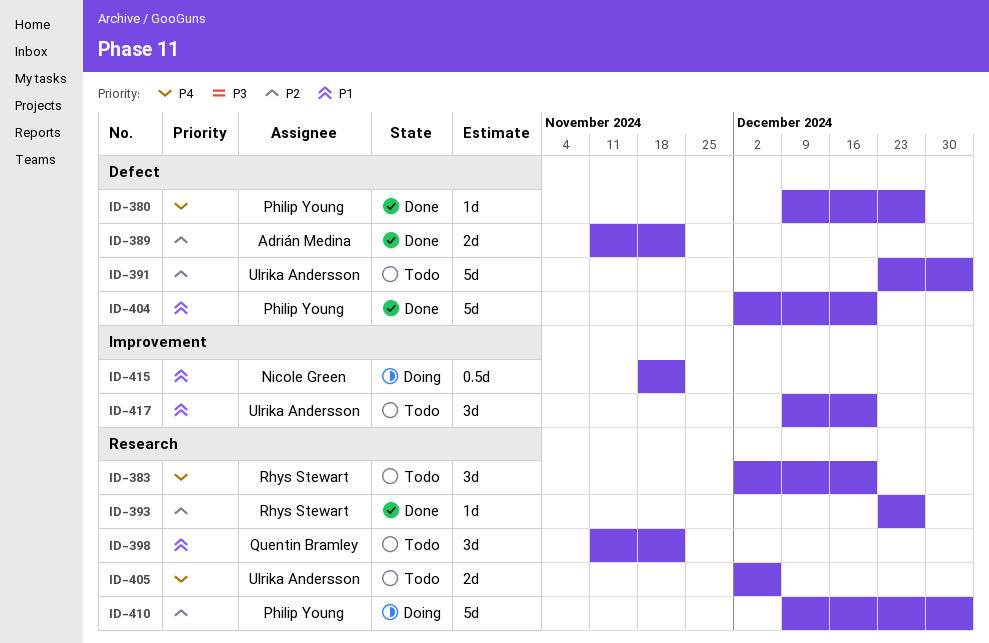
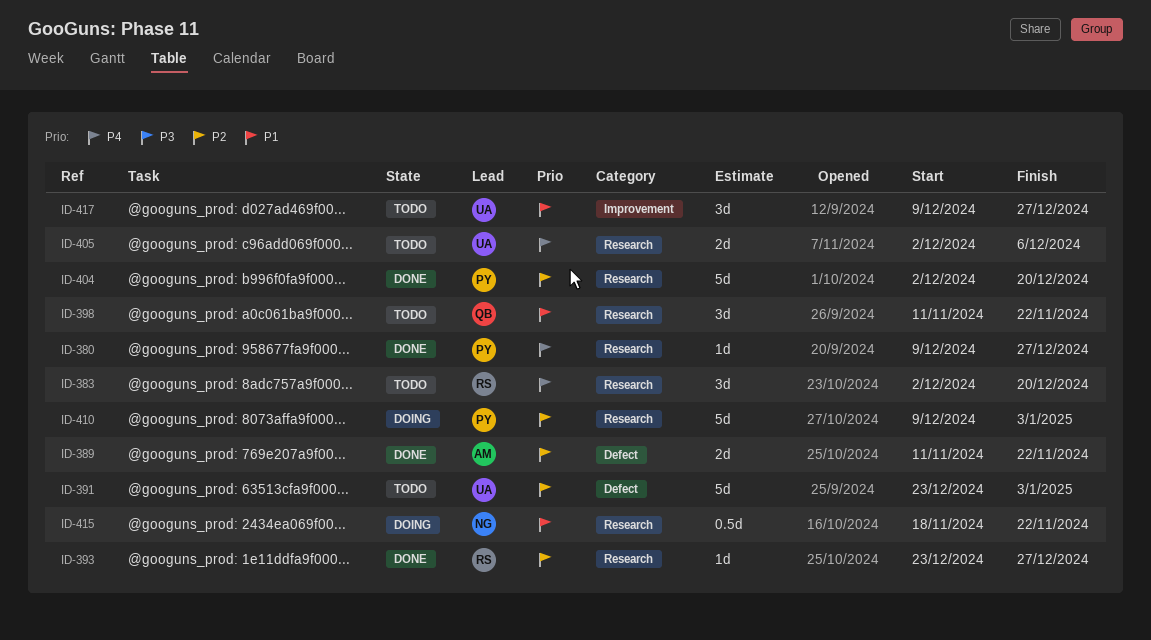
ID-380, label: Defect -> Research
ID-404, priority: P1 -> P2
ID-404, label: Defect -> Research
ID-415, label: Improvement -> Research
ID-417, due: Dec 20 -> Dec 27

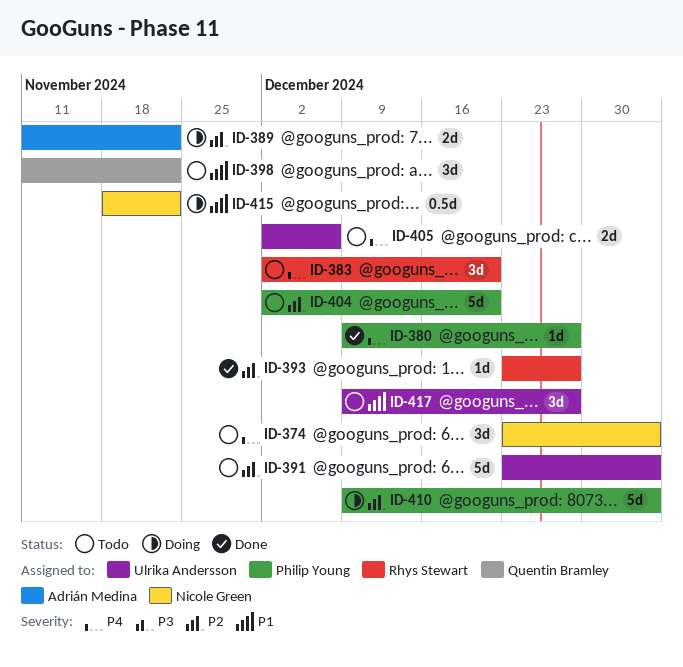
ID-374: none -> present
ID-389, status: Done -> Doing
ID-404, status: Done -> Todo

